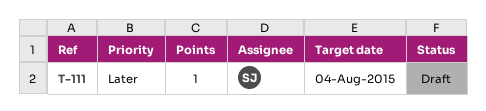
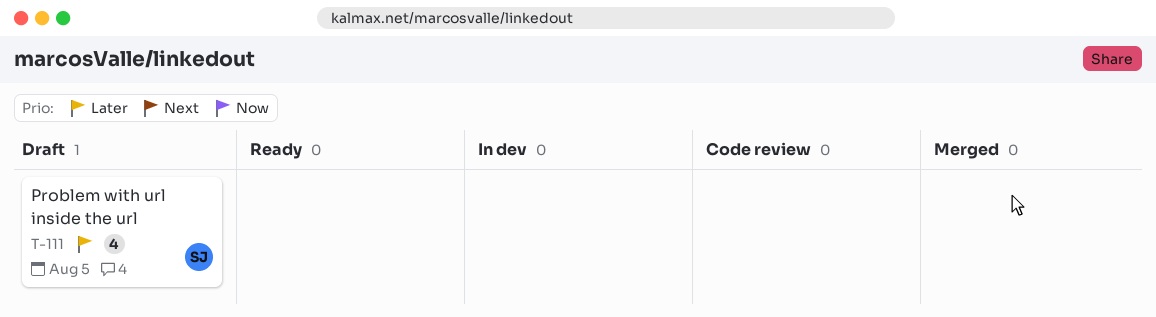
T-111, estimate: 1 -> 4
T-111, due: Aug 4 -> Aug 5

